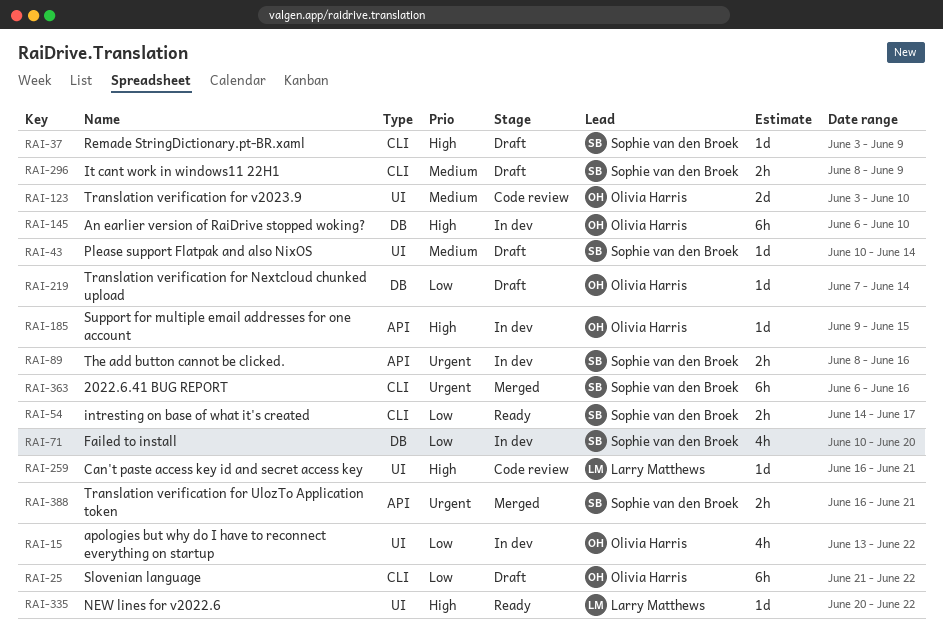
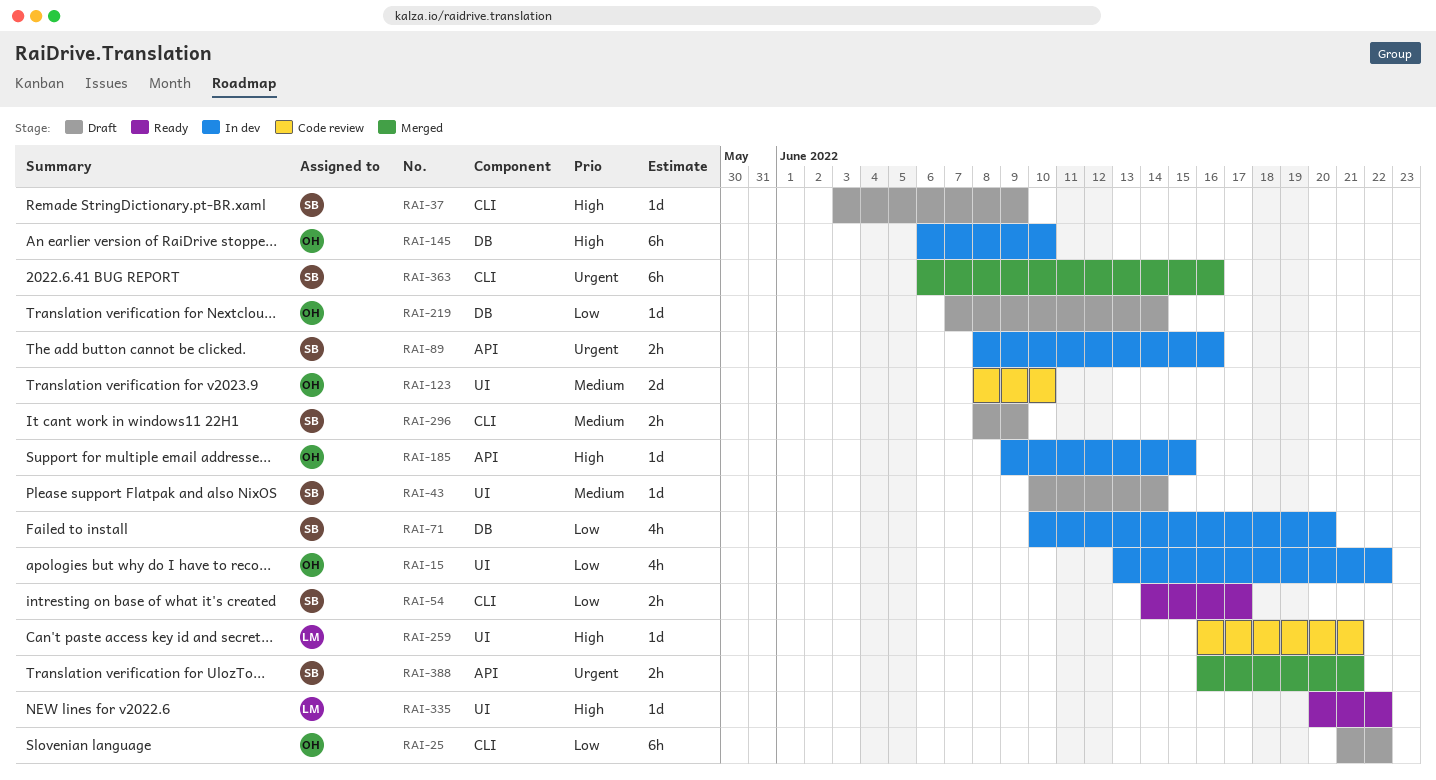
RAI-123, start: Jun 3 -> Jun 8

